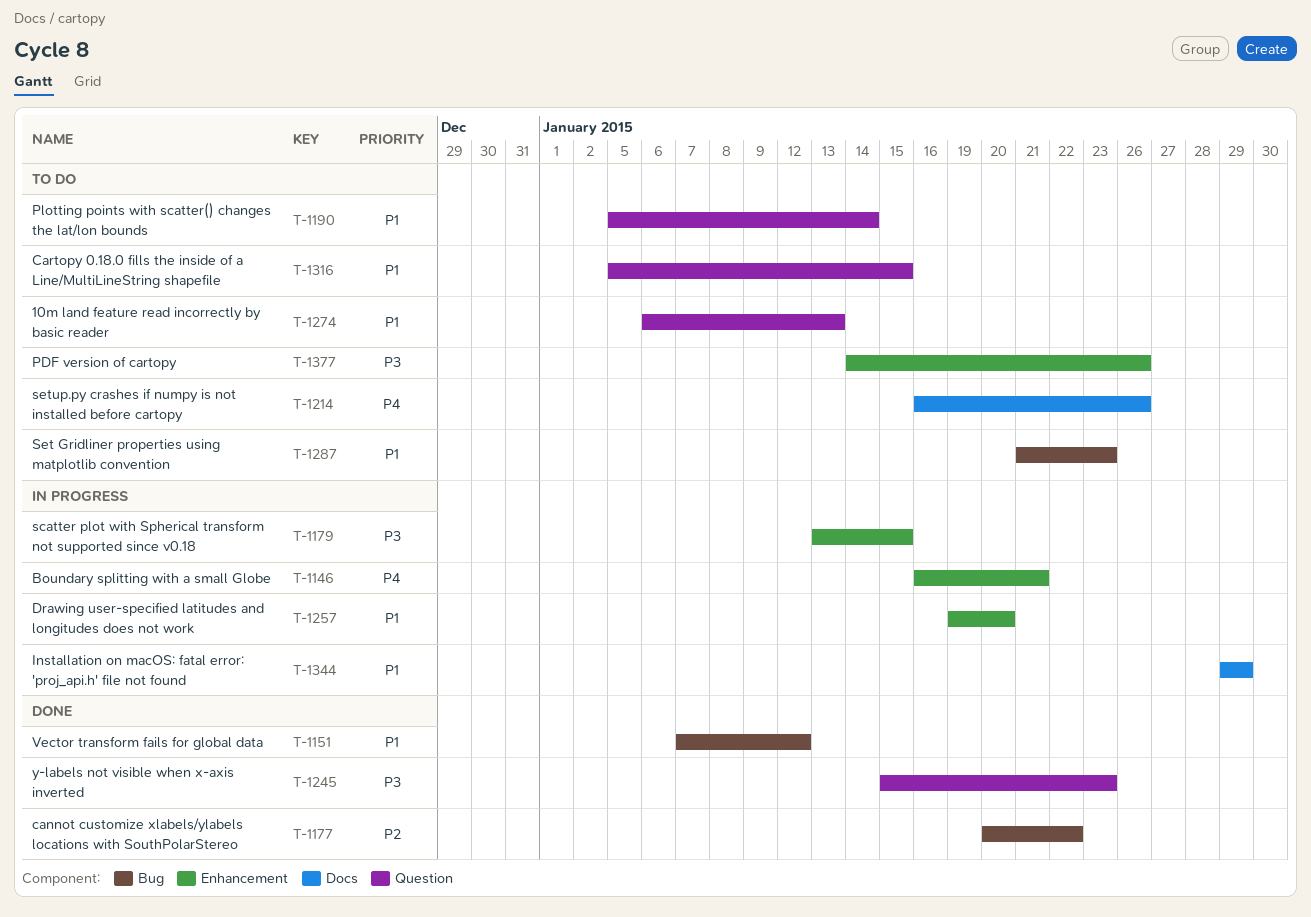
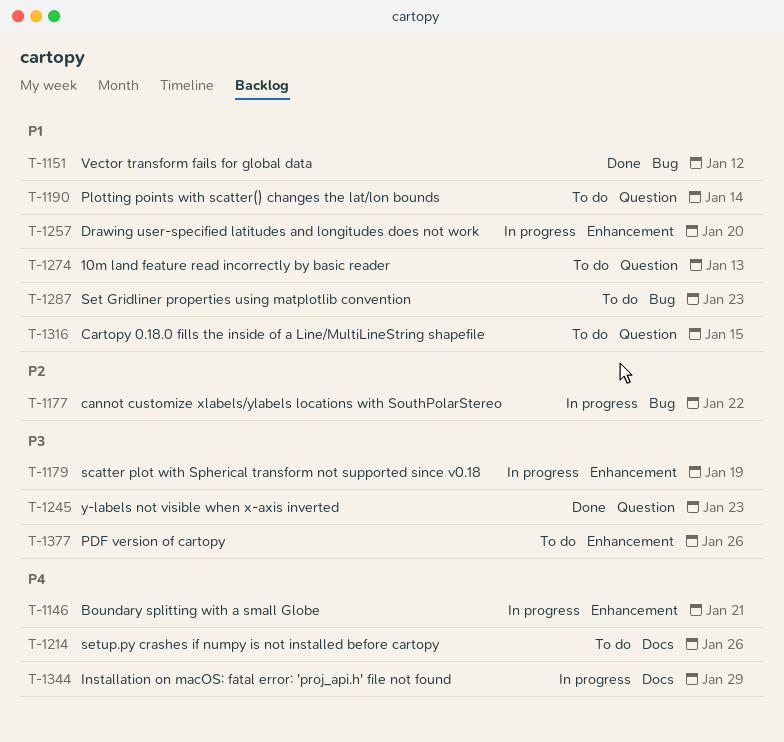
T-1177, status: Done -> In progress
T-1179, due: Jan 15 -> Jan 19
T-1344, priority: P1 -> P4

